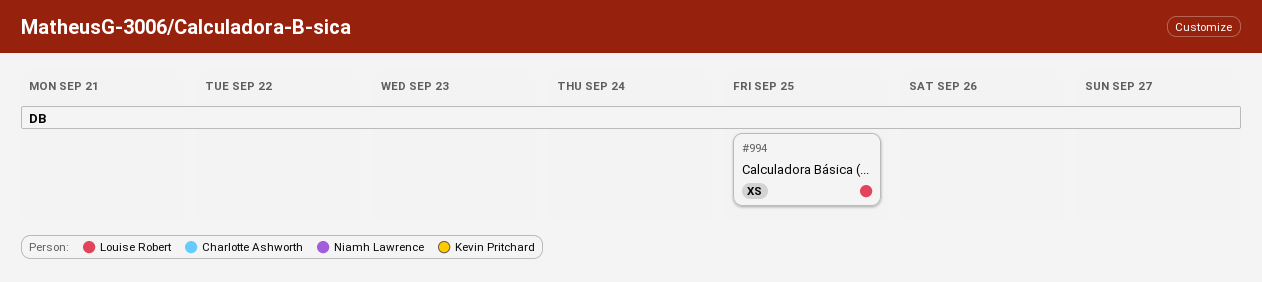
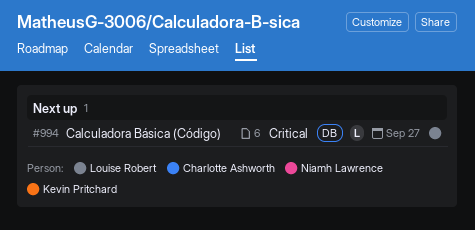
#994, estimate: XS -> L
#994, due: Sep 25 -> Sep 27

